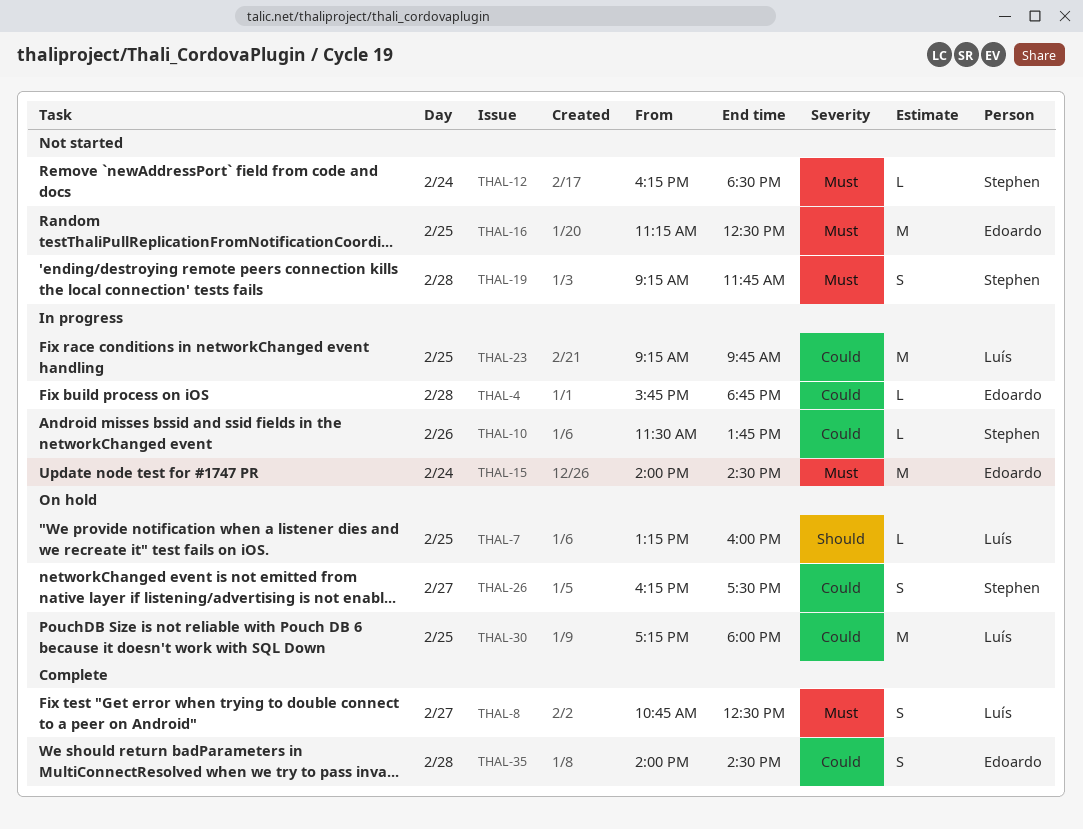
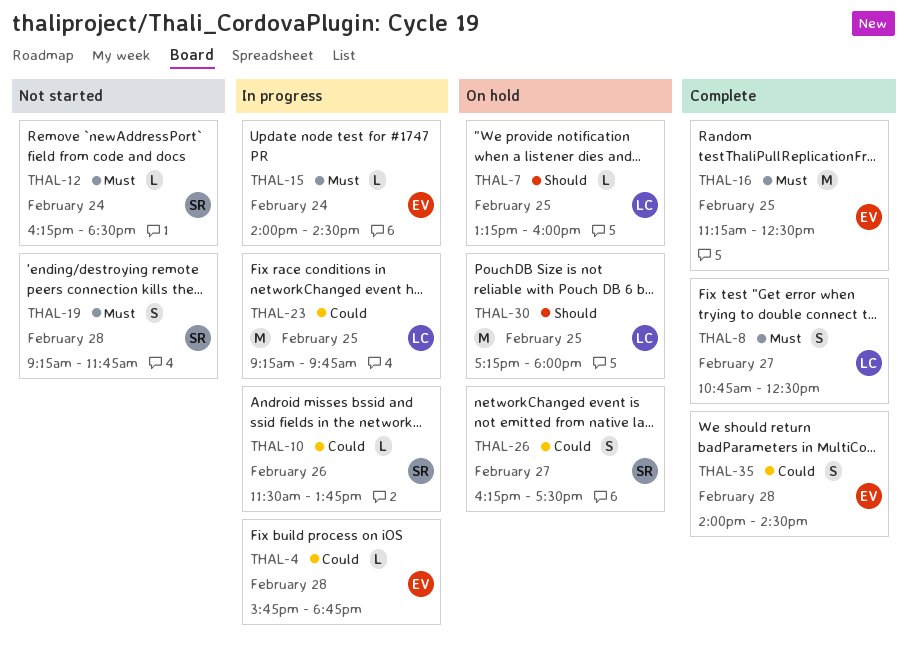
THAL-15, estimate: M -> L
THAL-16, status: Not started -> Complete
THAL-30, priority: Could -> Should

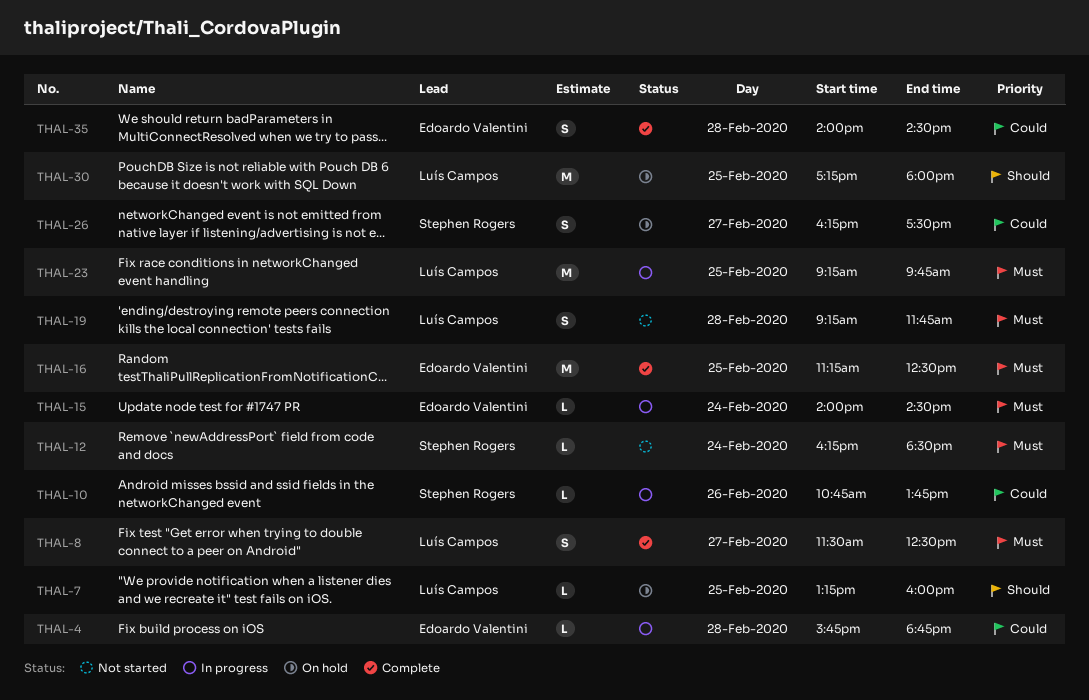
THAL-8, begins: 10:45 -> 11:30
THAL-10, begins: 11:30 -> 10:45
THAL-19, owner: Stephen Rogers -> Luís Campos
THAL-23, priority: Could -> Must

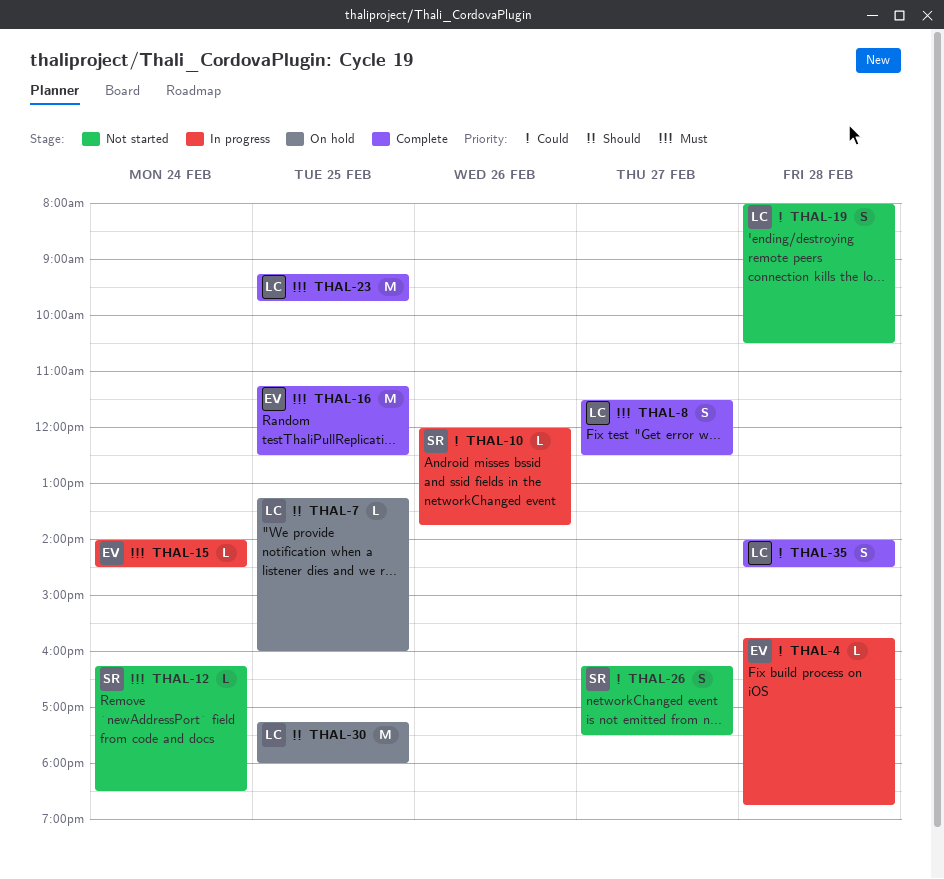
THAL-10, begins: 10:45 -> 12:00
THAL-19, priority: Must -> Could
THAL-19, begins: 09:15 -> 08:00
THAL-19, ends: 11:45 -> 10:30
THAL-23, status: In progress -> Complete
THAL-26, status: On hold -> Not started
THAL-35, owner: Edoardo Valentini -> Luís Campos

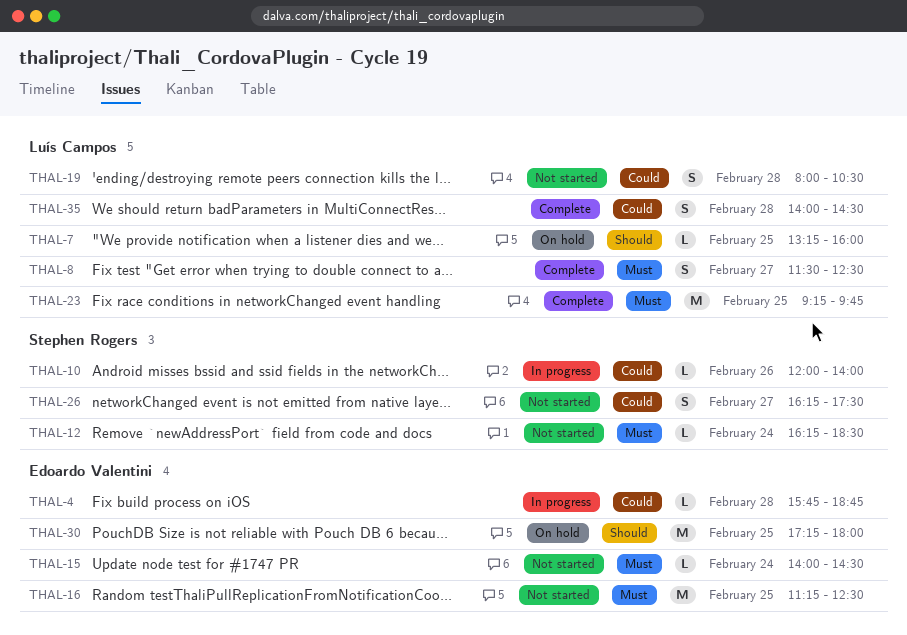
THAL-10, ends: 13:45 -> 14:00
THAL-15, status: In progress -> Not started
THAL-16, status: Complete -> Not started
THAL-30, owner: Luís Campos -> Edoardo Valentini

